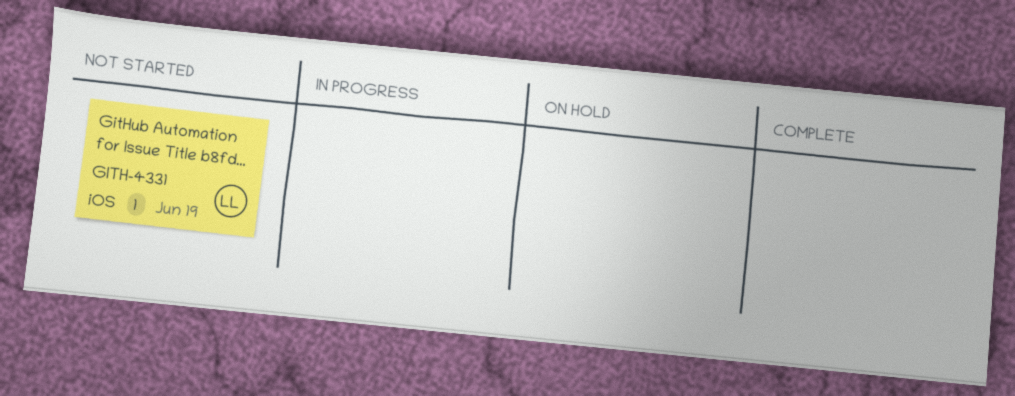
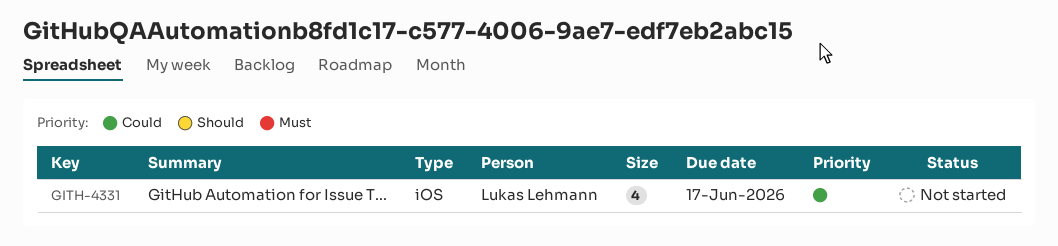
GITH-4331, estimate: 1 -> 4
GITH-4331, due: Jun 19 -> Jun 17

